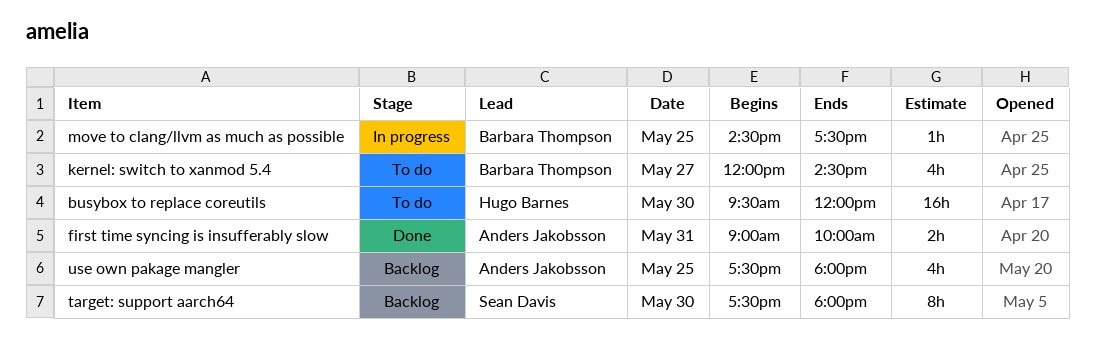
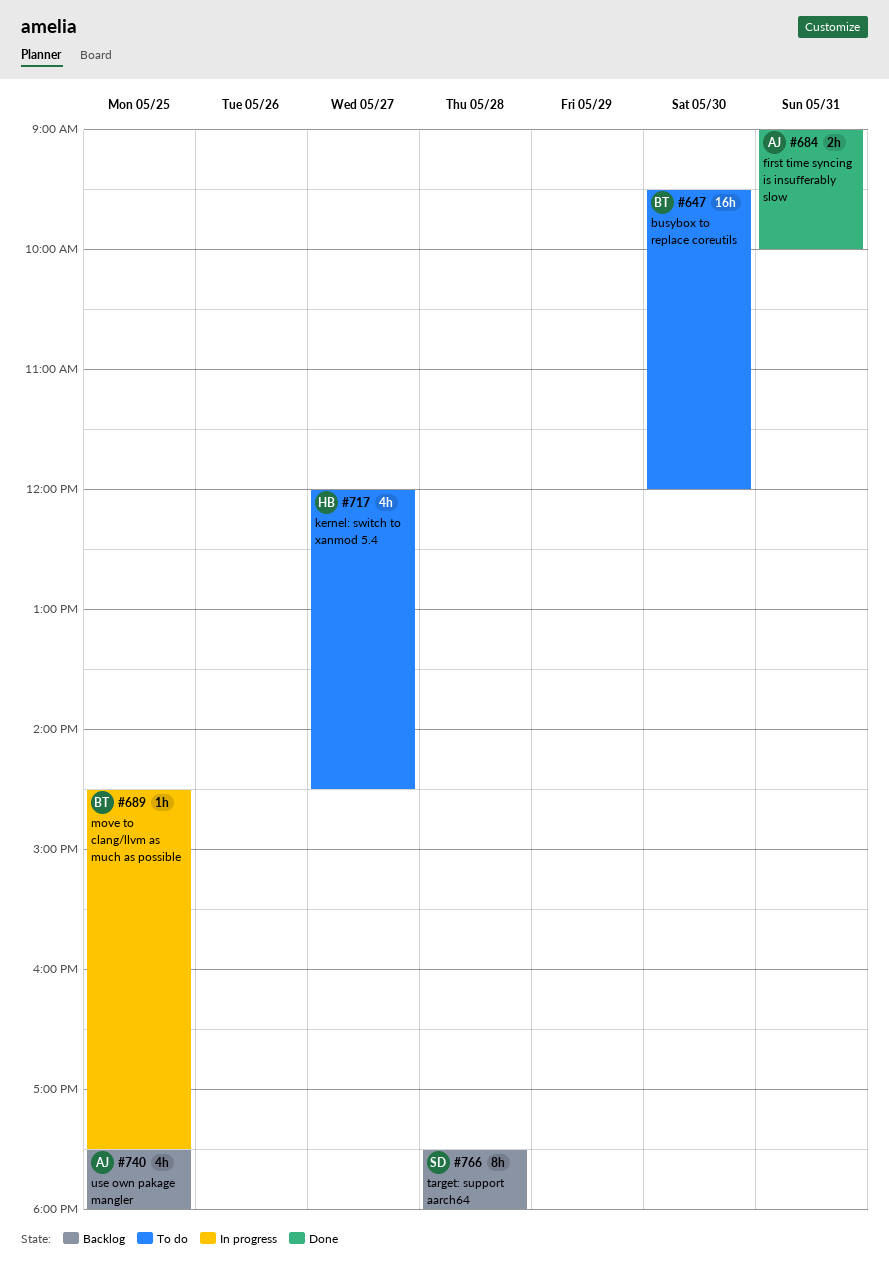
busybox to replace coreutils, owner: Hugo Barnes -> Barbara Thompson
kernel: switch to xanmod 5.4, owner: Barbara Thompson -> Hugo Barnes
target: support aarch64, day: May 30 -> May 28

